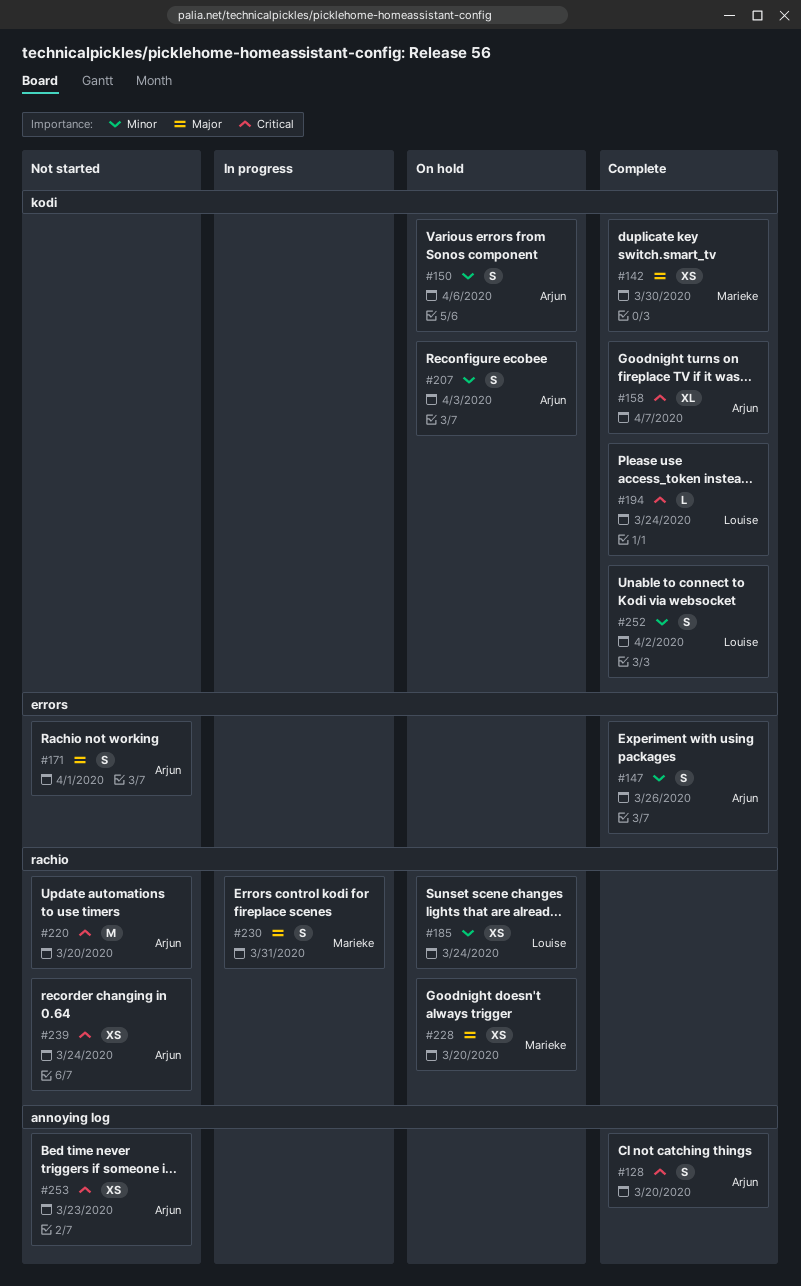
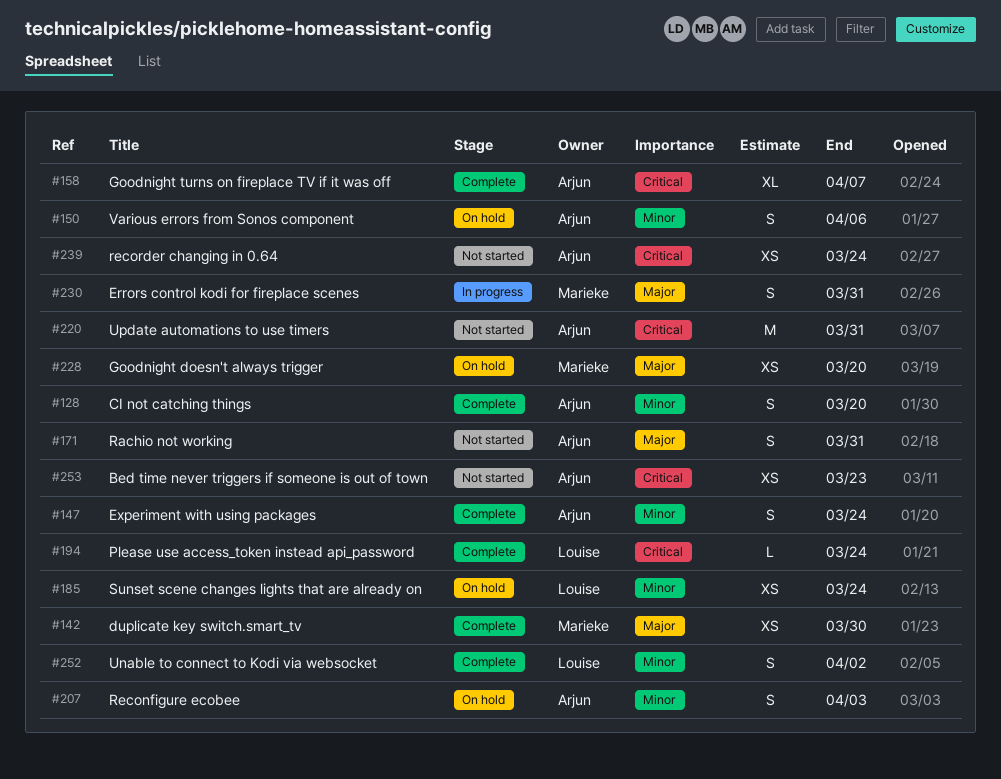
#128, priority: Critical -> Minor
#147, due: Mar 26 -> Mar 24
#171, due: Apr 1 -> Mar 31
#220, due: Mar 20 -> Mar 31

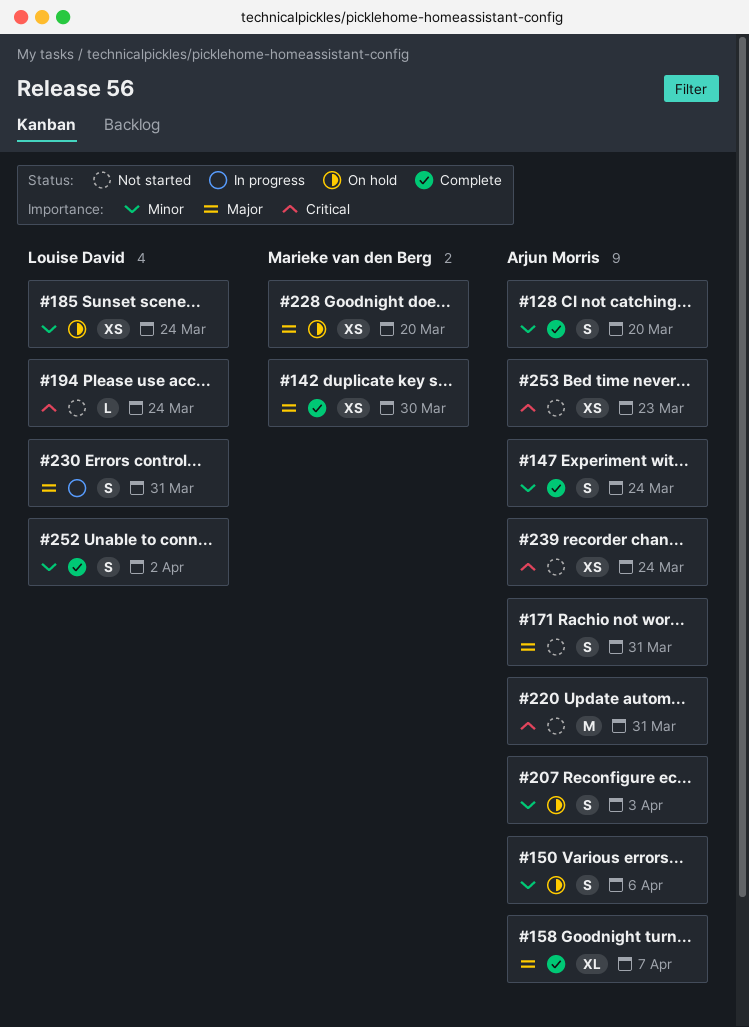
#158, priority: Critical -> Major
#194, status: Complete -> Not started
#230, owner: Marieke van den Berg -> Louise David

